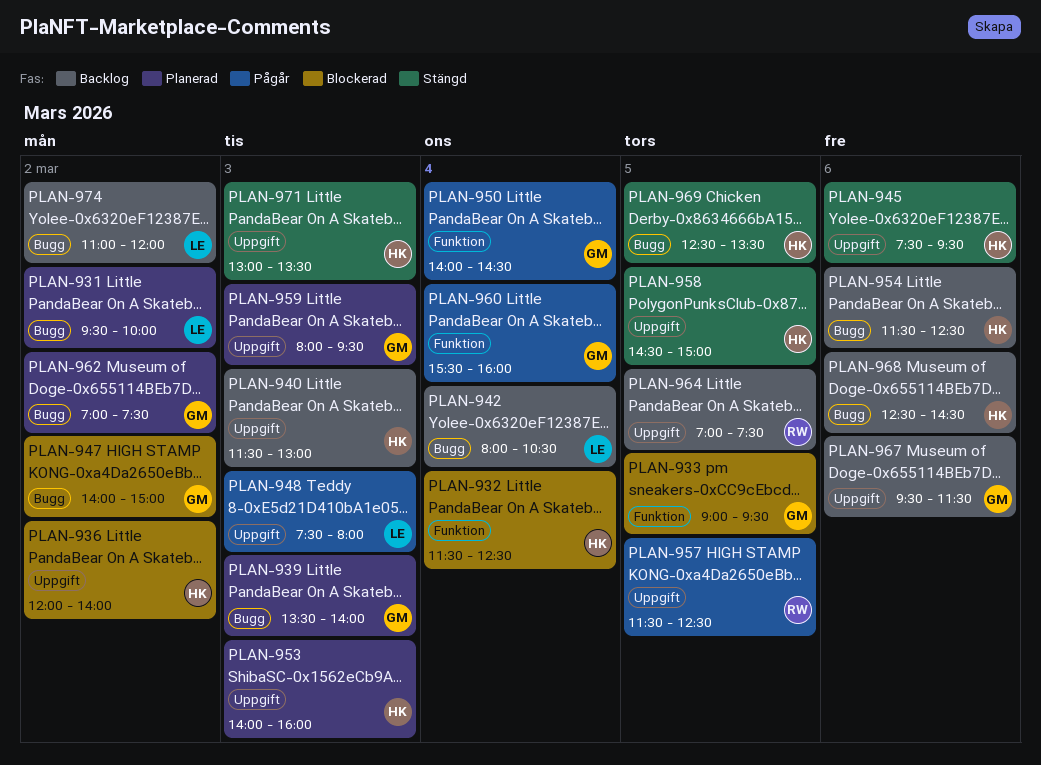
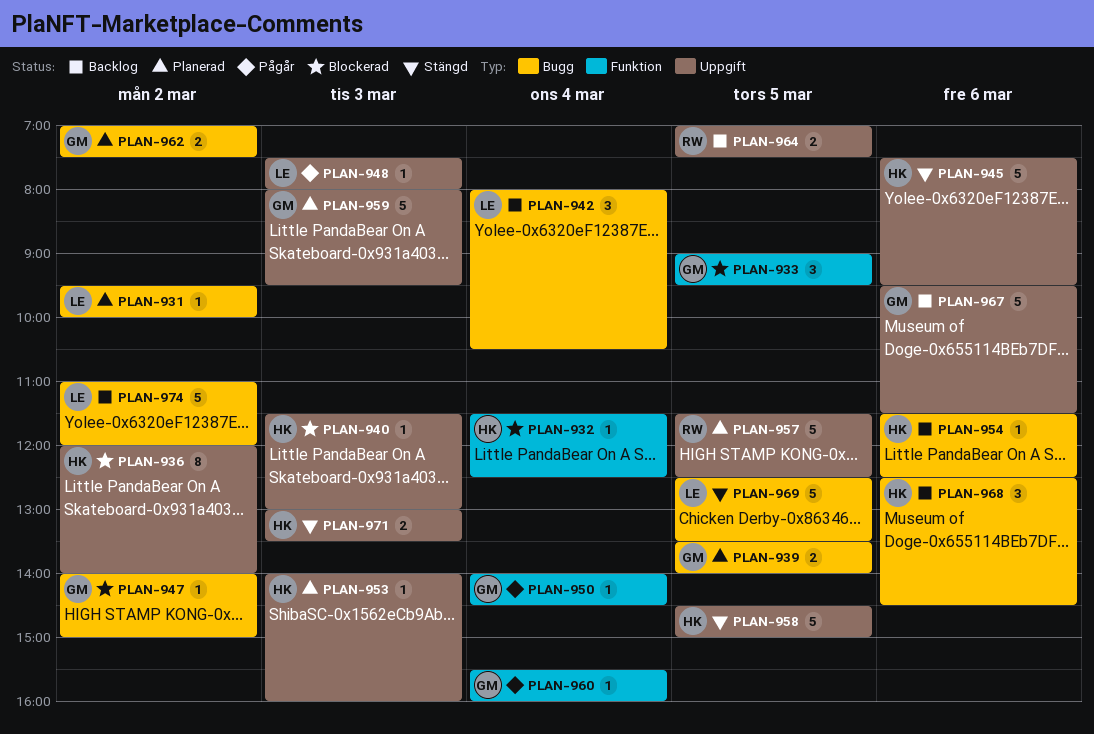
PLAN-939, day: Mar 3 -> Mar 5
PLAN-940, status: Backlog -> Blockerad
PLAN-957, status: Pågår -> Planerad
PLAN-969, owner: HK -> LE

